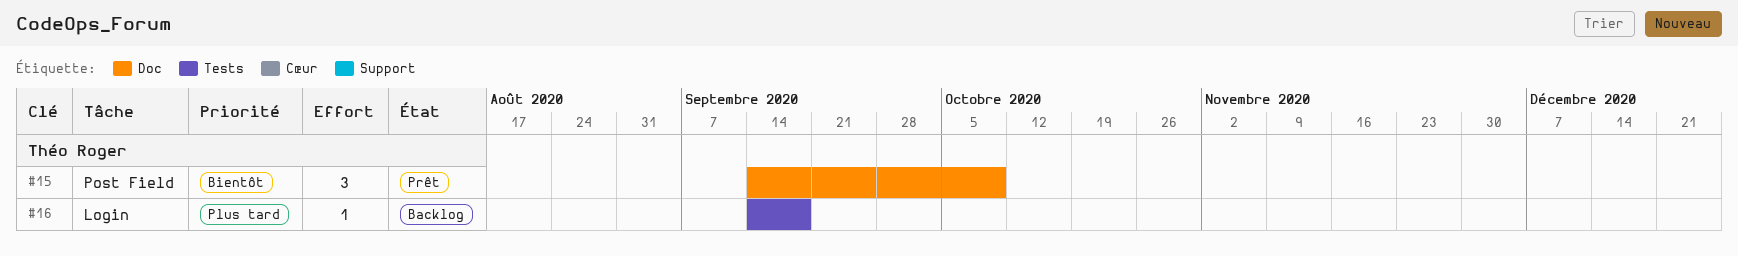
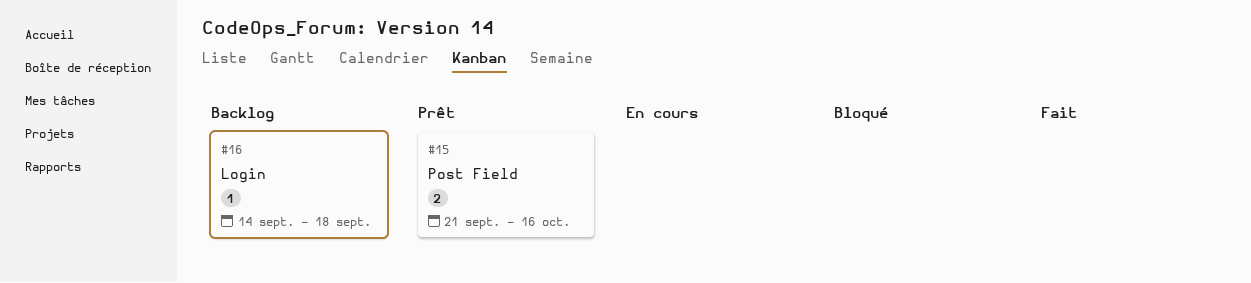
#15, estimate: 3 -> 2
#15, start: Sep 14 -> Sep 21
#15, due: Oct 9 -> Oct 16

